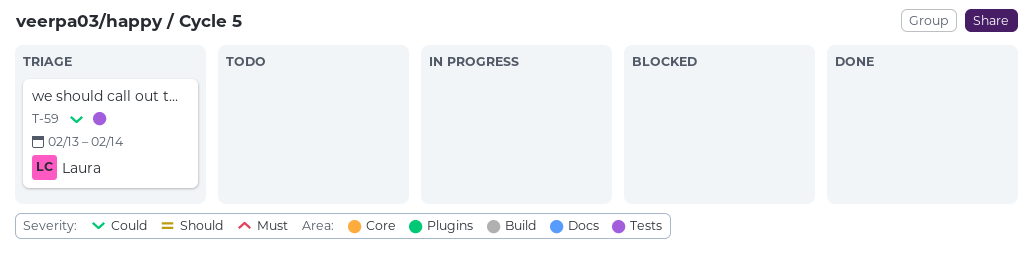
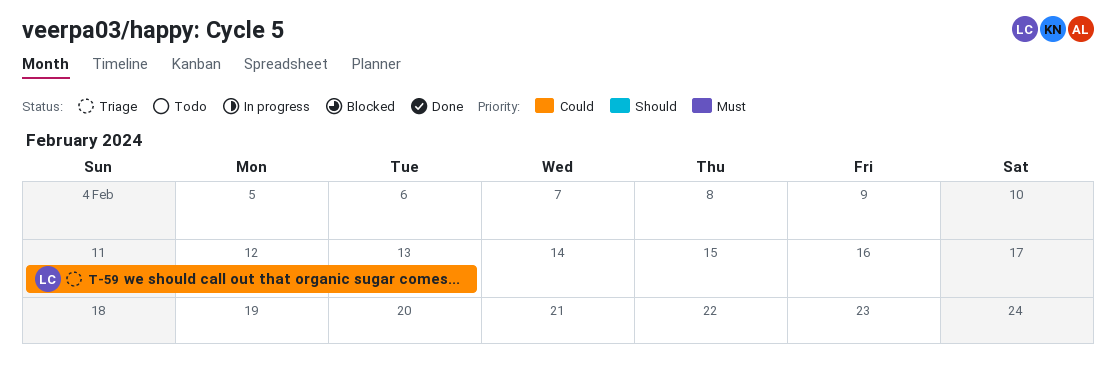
T-59, start: Feb 13 -> Feb 11
T-59, due: Feb 14 -> Feb 13

